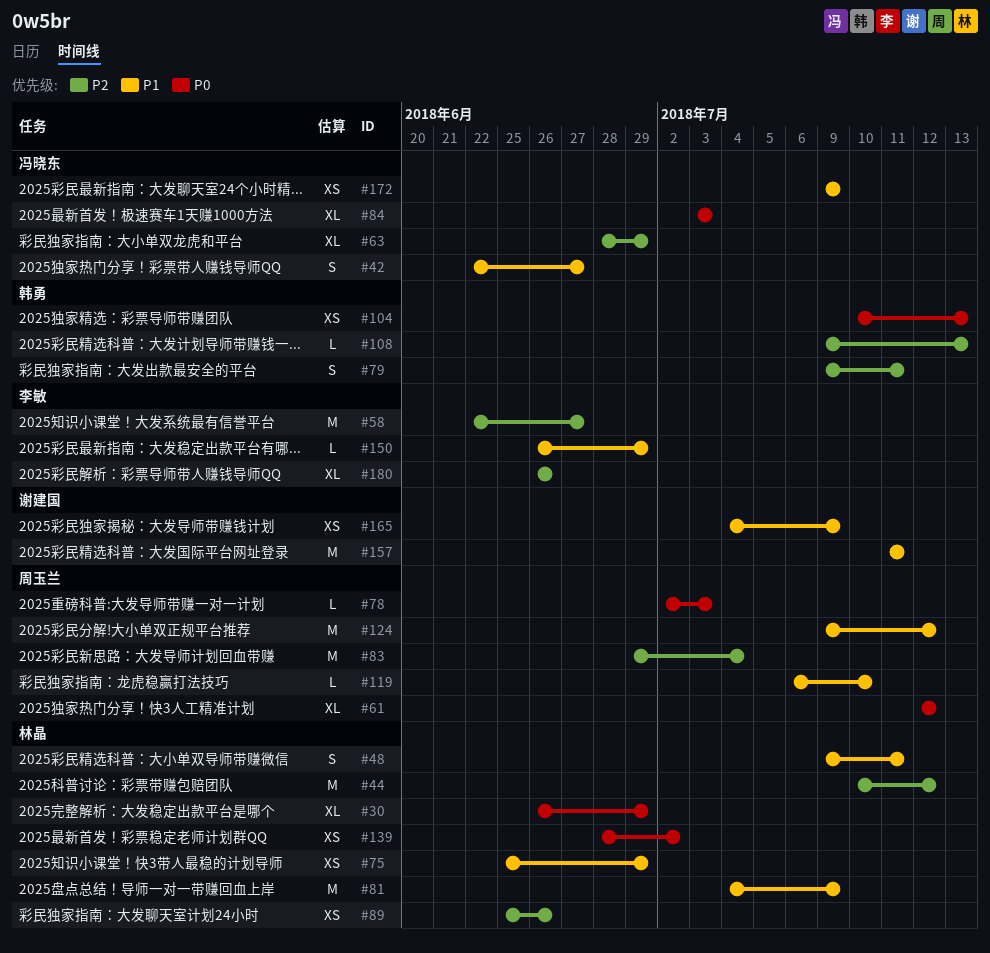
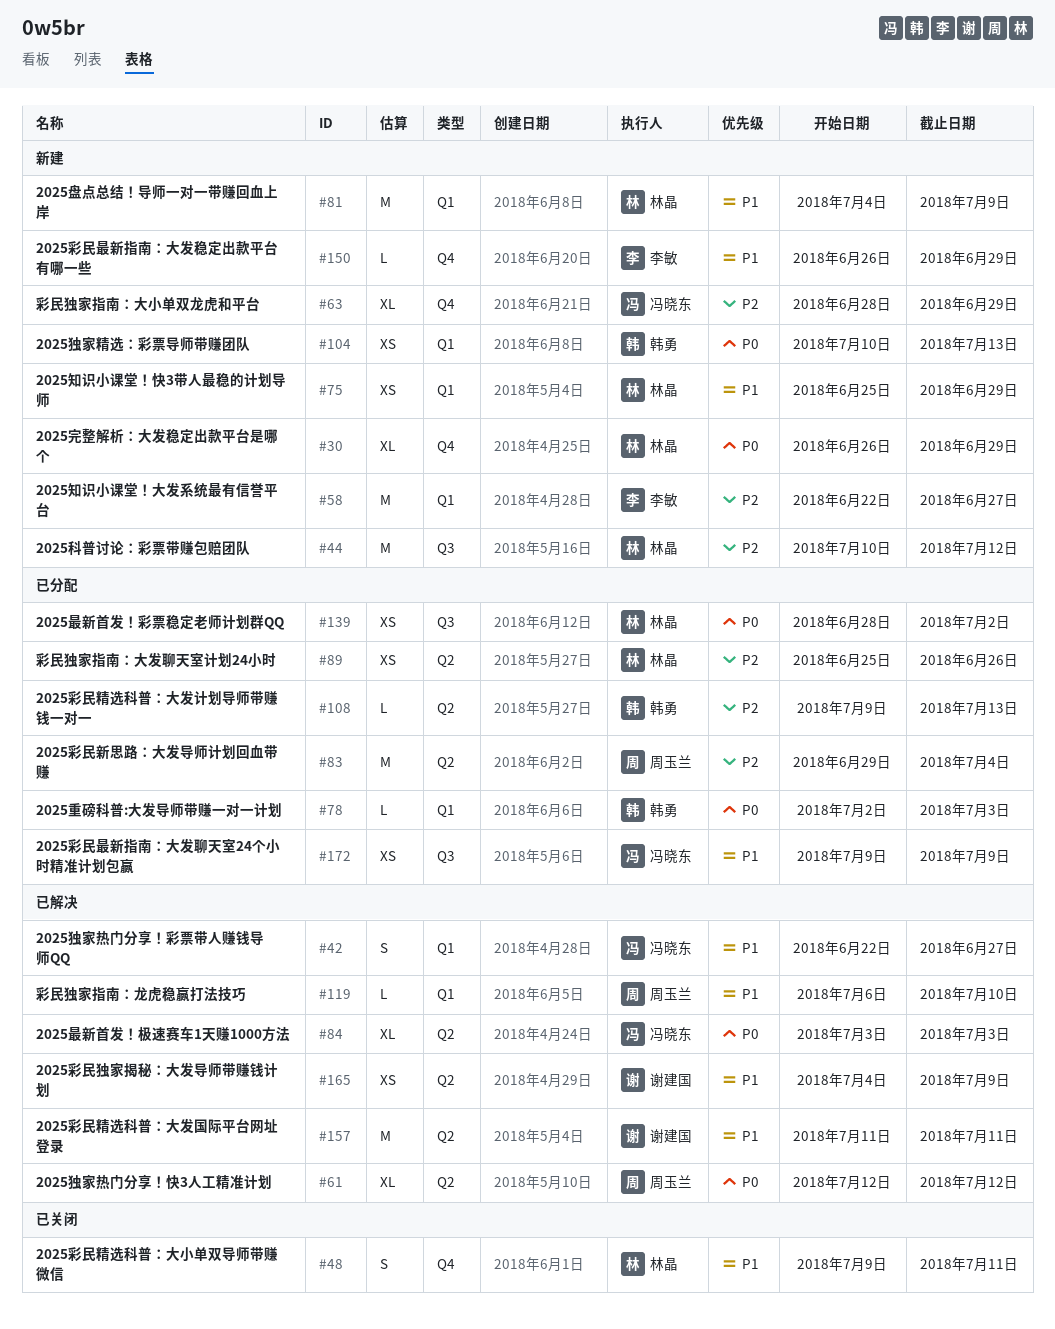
#78, owner: 周玉兰 -> 韩勇
#79: present -> none
#124: present -> none
#180: present -> none

